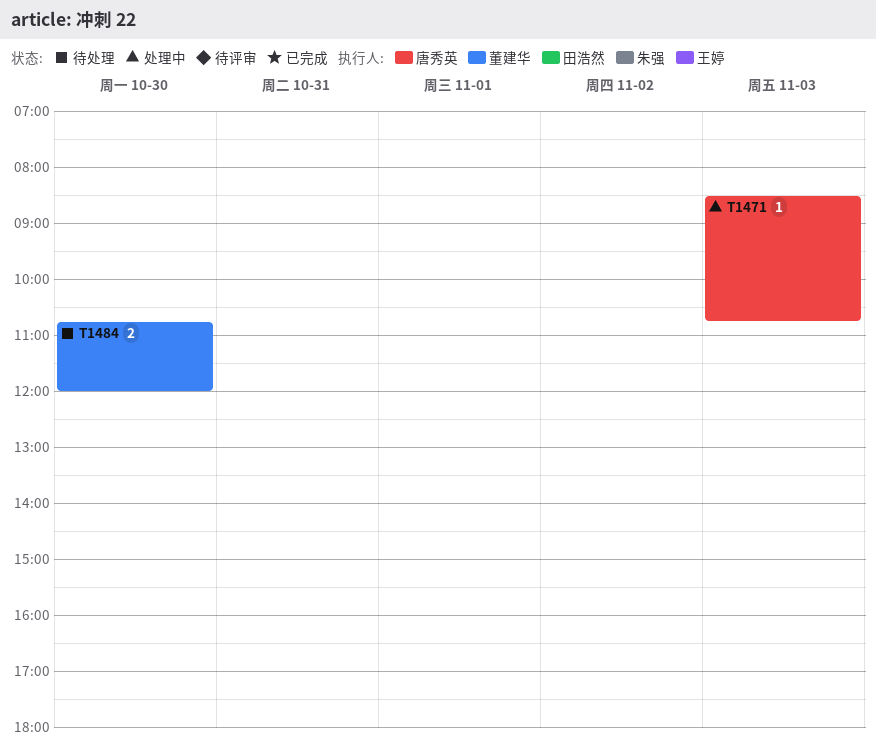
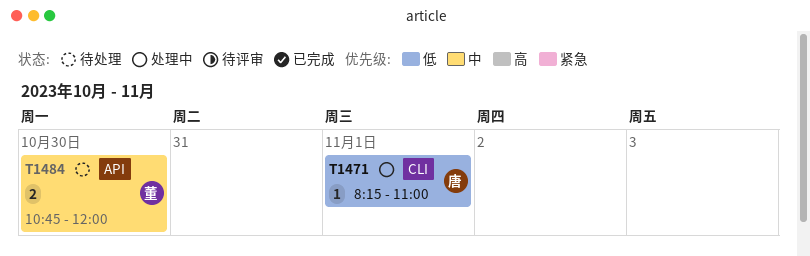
T1471, day: Nov 3 -> Nov 1
T1471, begins: 08:30 -> 08:15
T1471, ends: 10:45 -> 11:00

